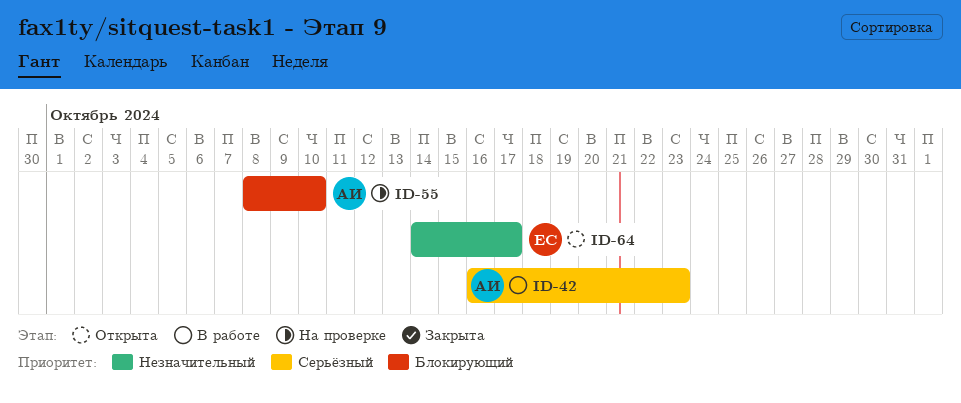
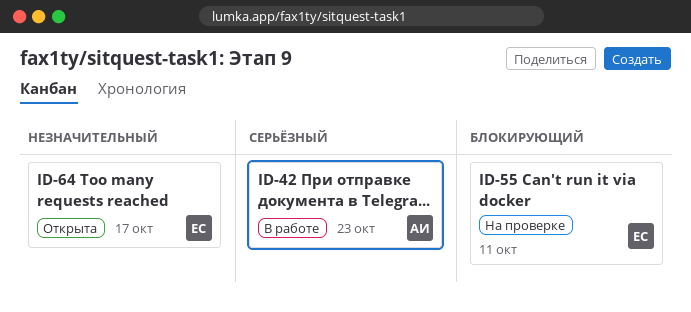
ID-55, owner: АИ -> ЕС
ID-55, due: Oct 10 -> Oct 11

